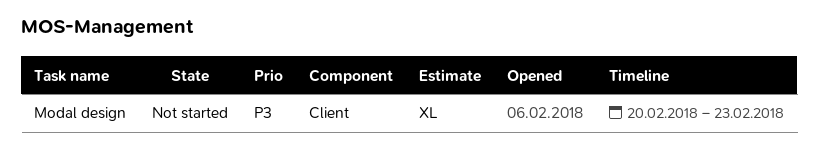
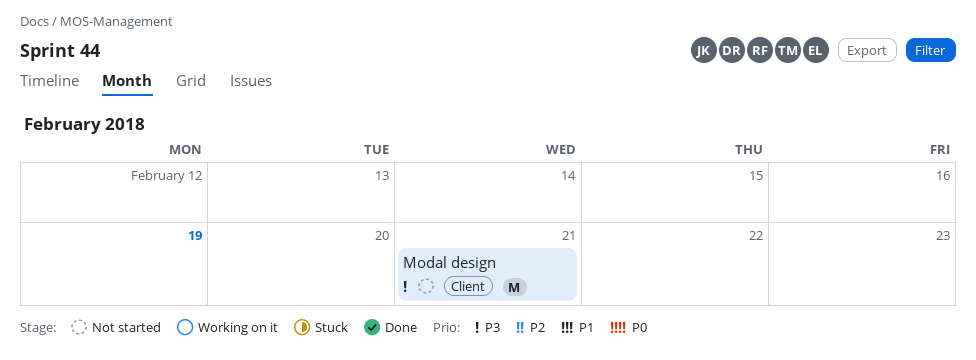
Modal design, estimate: XL -> M
Modal design, due: Feb 23 -> Feb 21

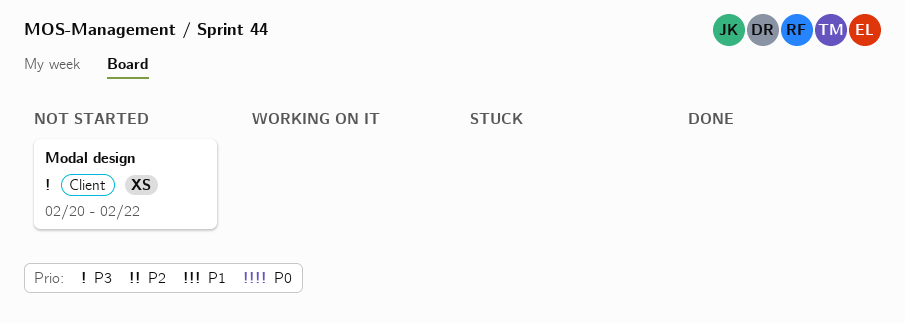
Modal design, estimate: M -> XS
Modal design, due: Feb 21 -> Feb 22

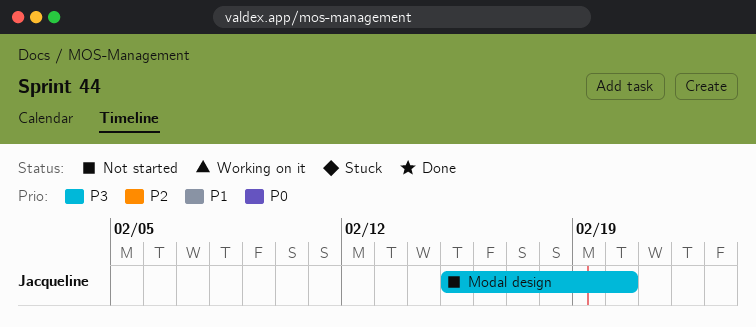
Modal design, start: Feb 20 -> Feb 15
Modal design, due: Feb 22 -> Feb 20

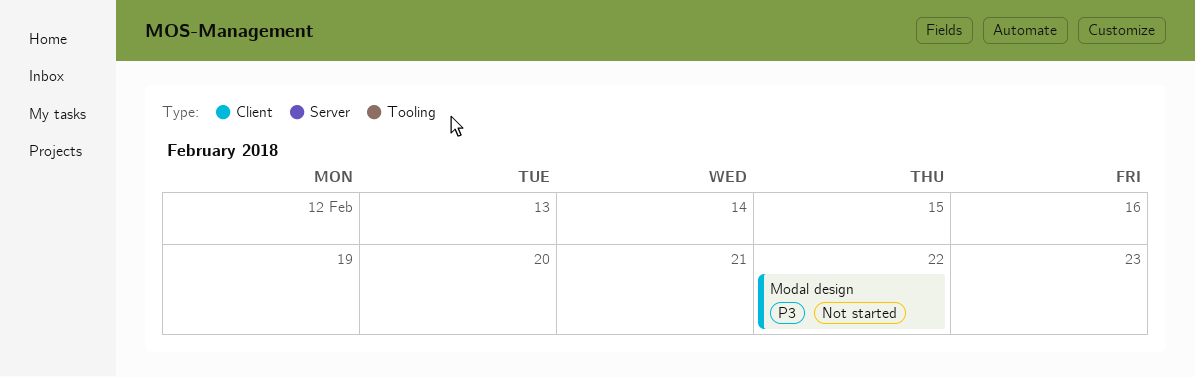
Modal design, due: Feb 20 -> Feb 22

